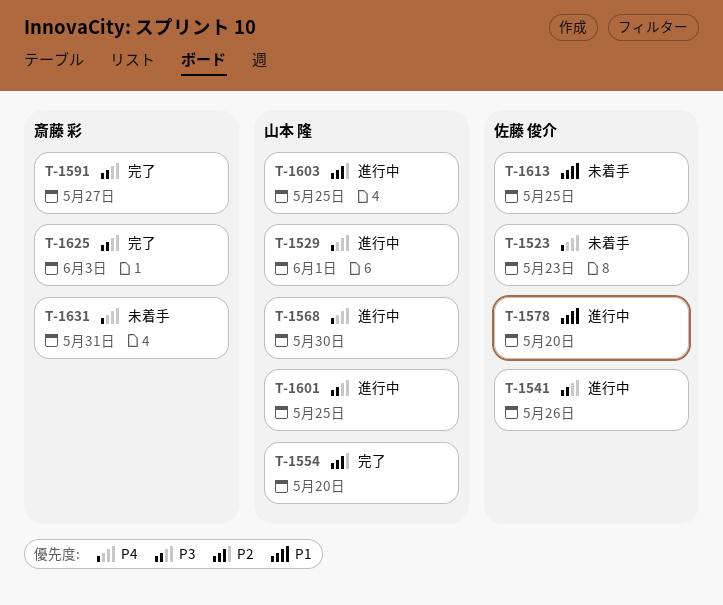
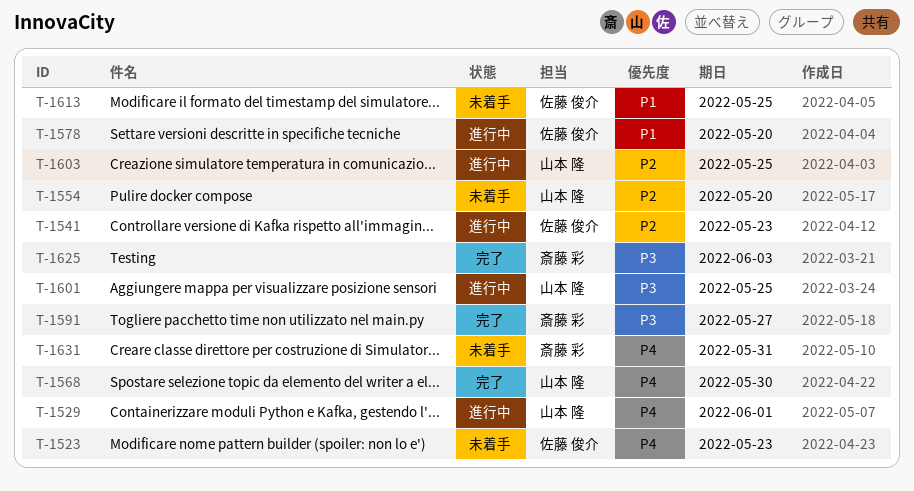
T-1541, priority: P3 -> P2
T-1541, due: May 26 -> May 23
T-1554, status: 完了 -> 未着手
T-1568, status: 進行中 -> 完了

